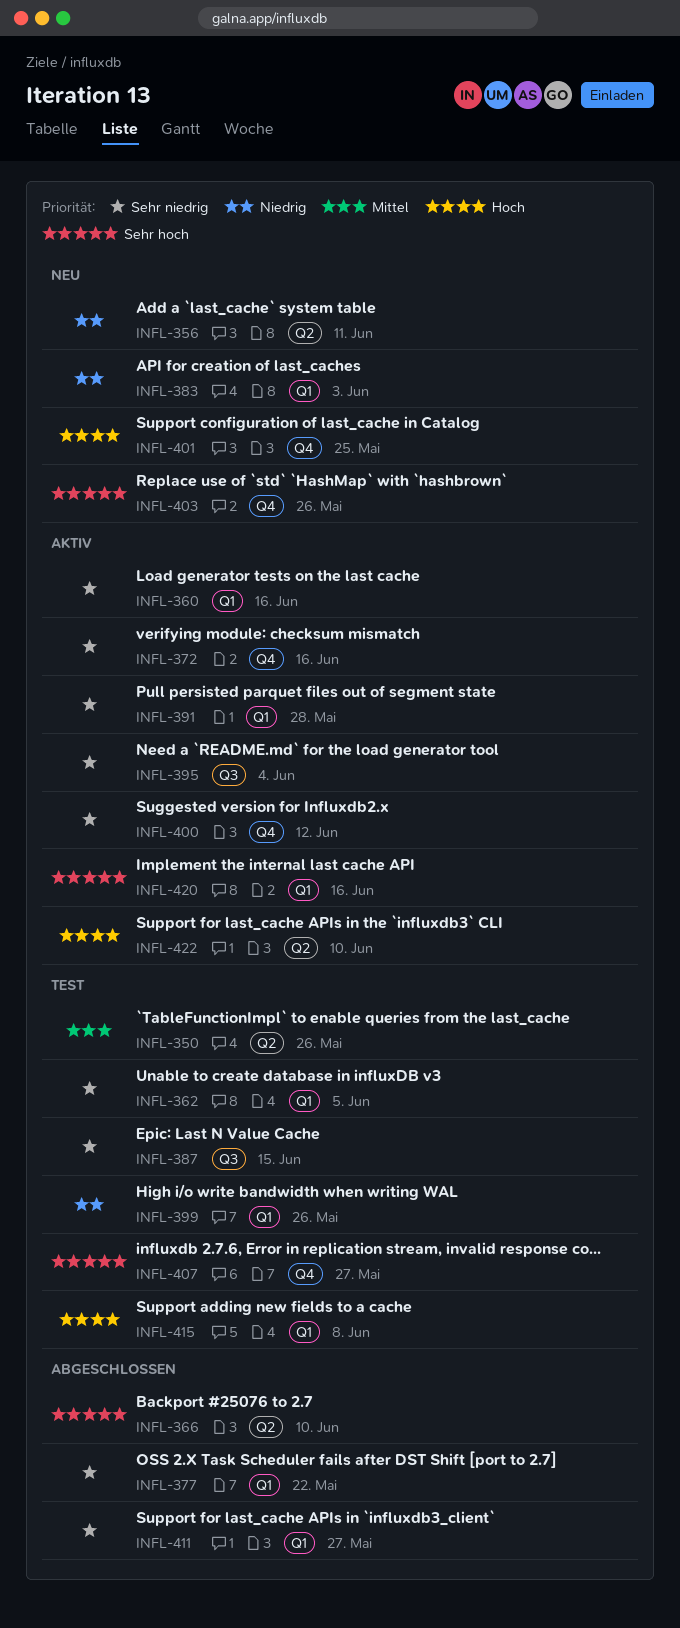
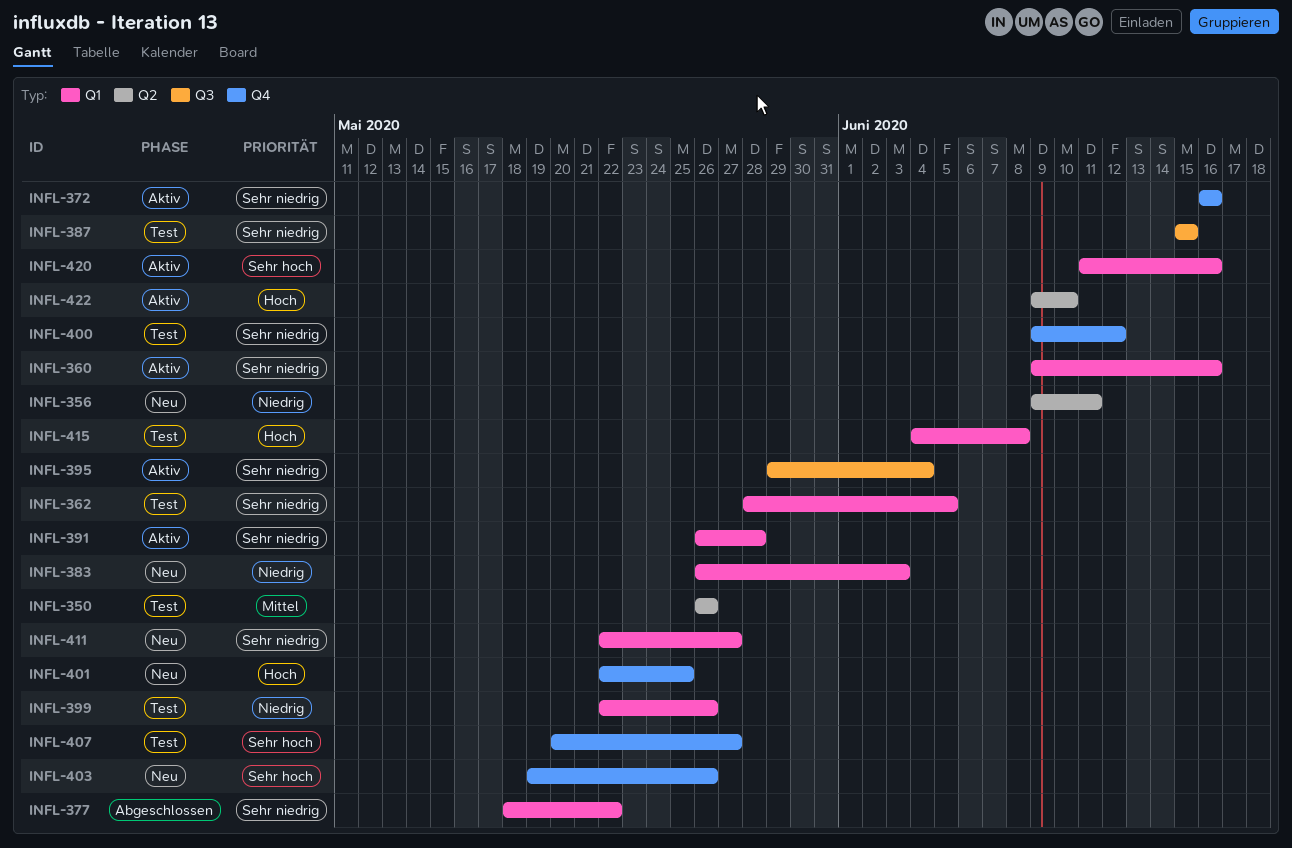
INFL-366: present -> none
INFL-400, status: Aktiv -> Test
INFL-411, status: Abgeschlossen -> Neu

